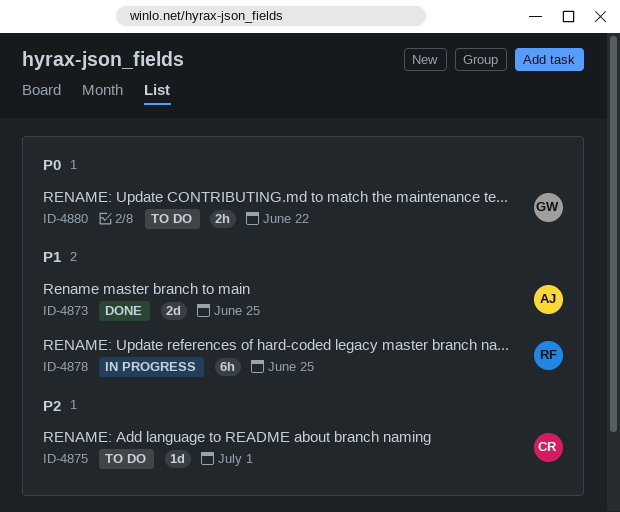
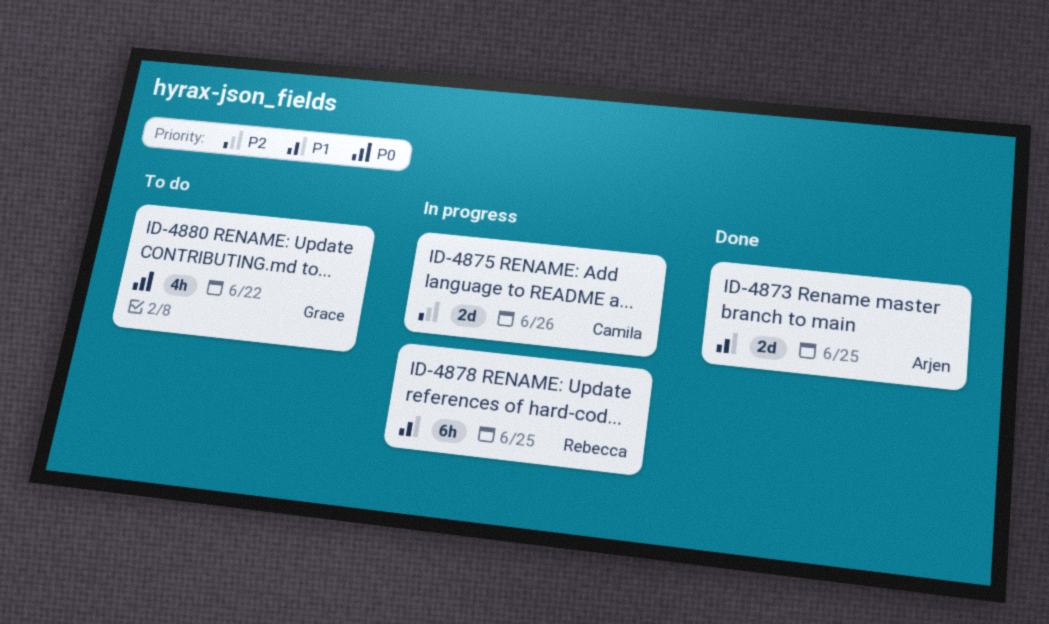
ID-4875, status: To do -> In progress
ID-4875, estimate: 1d -> 2d
ID-4875, due: Jul 1 -> Jun 26
ID-4880, estimate: 2h -> 4h

